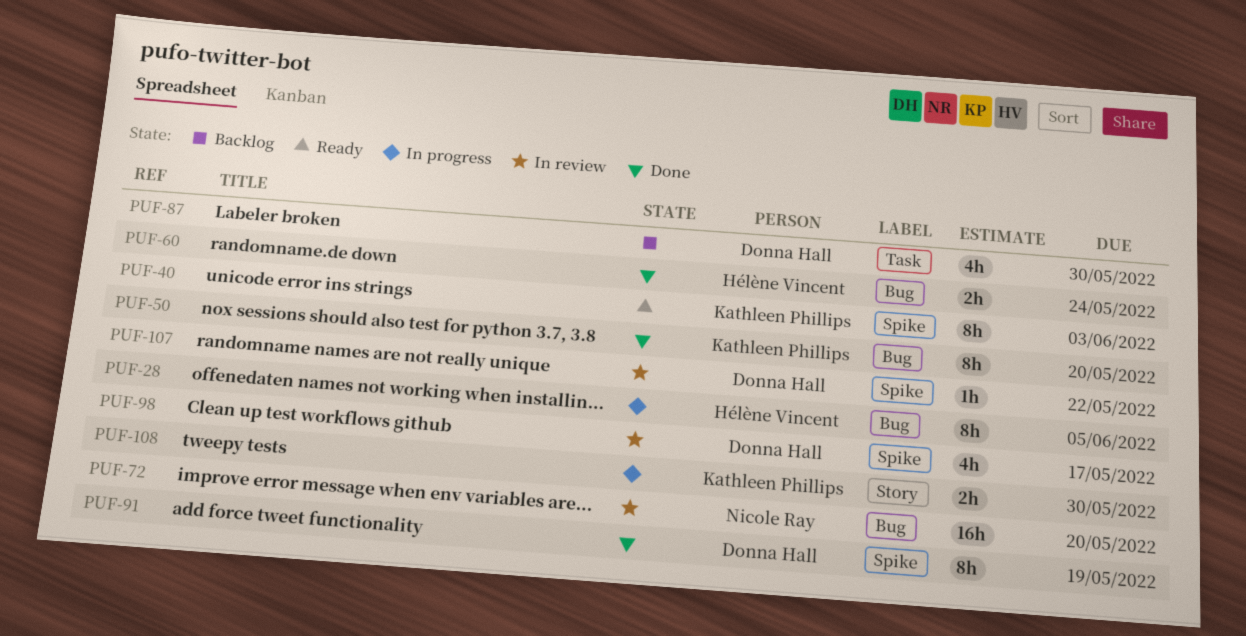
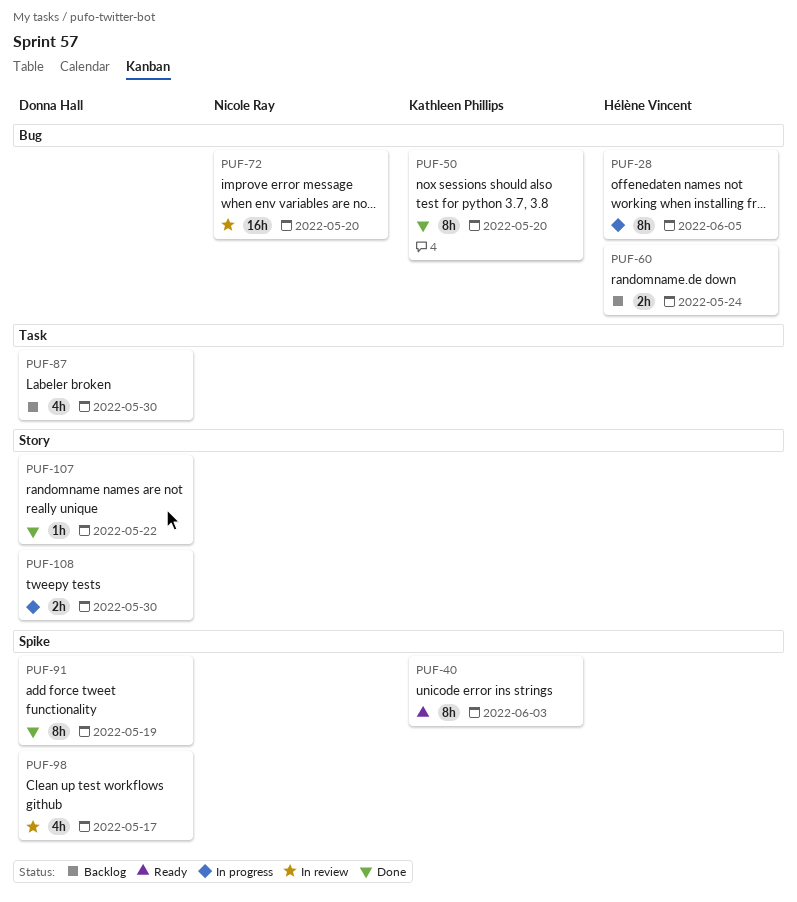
PUF-60, status: Done -> Backlog
PUF-107, status: In review -> Done
PUF-107, label: Spike -> Story
PUF-108, owner: Kathleen Phillips -> Donna Hall

